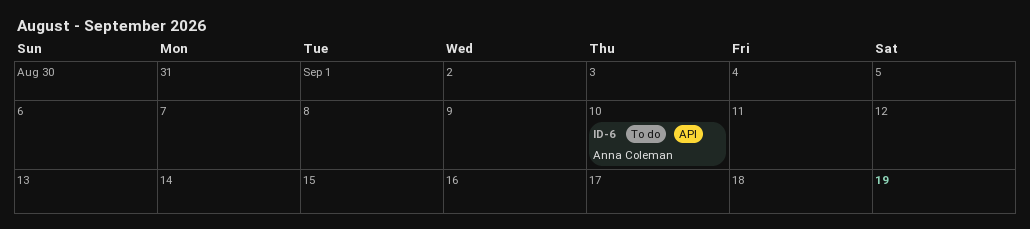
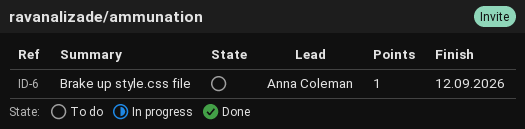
ID-6, due: Sep 10 -> Sep 12

